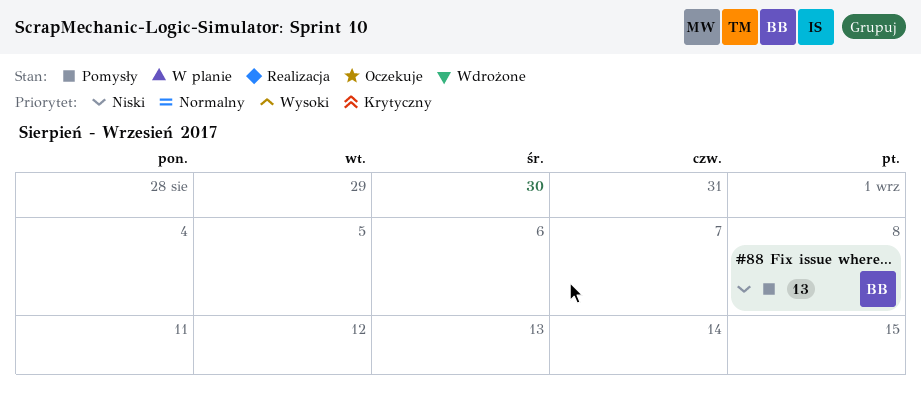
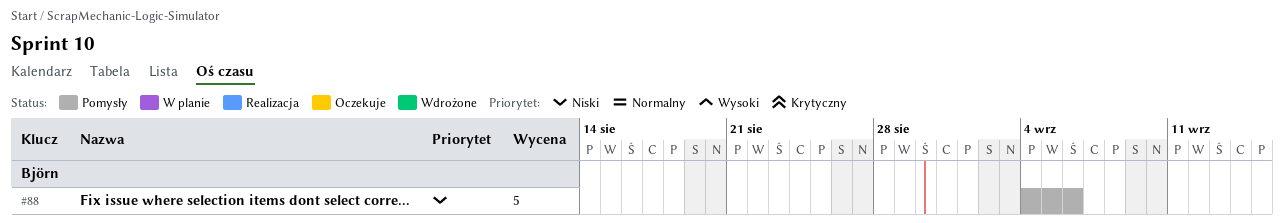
#88, estimate: 13 -> 5
#88, due: Sep 8 -> Sep 6

